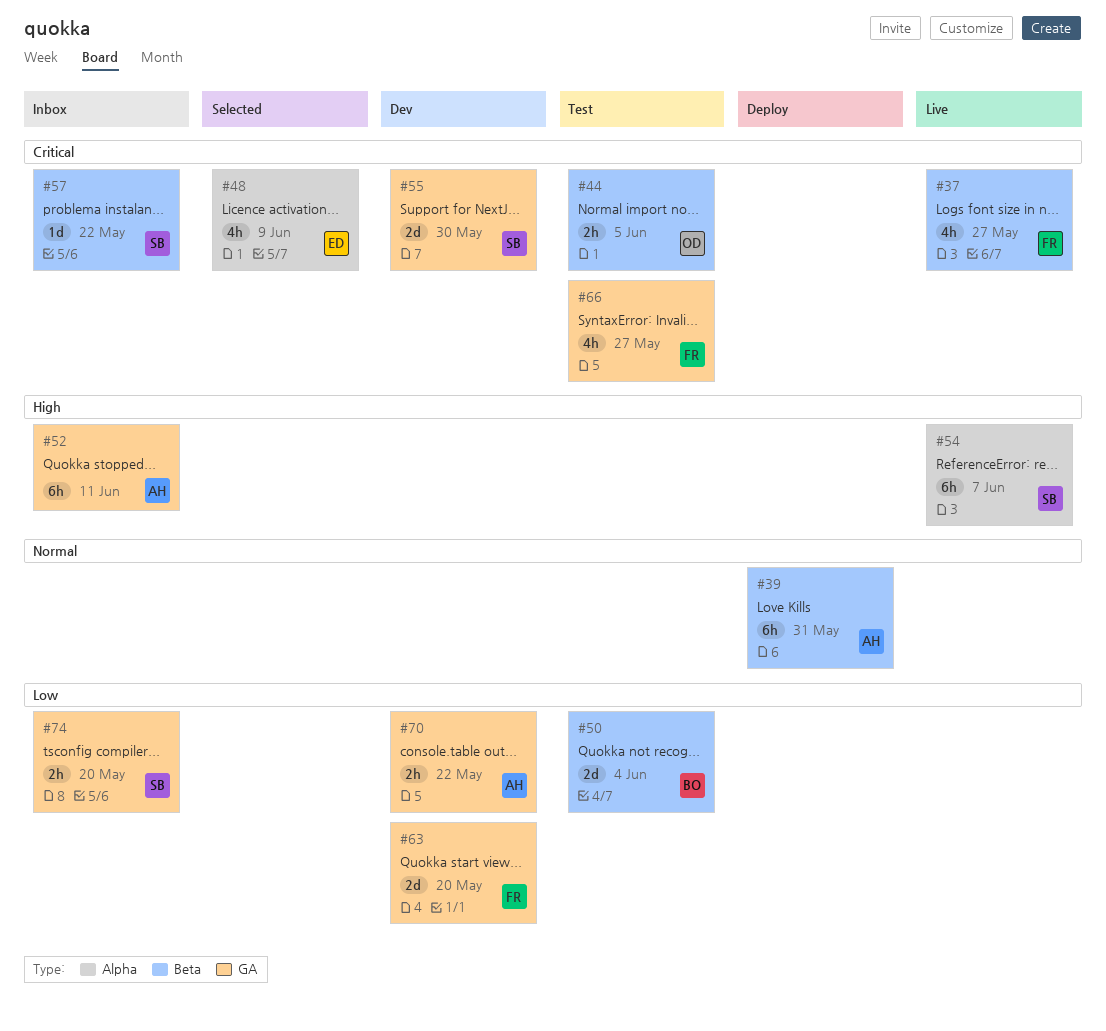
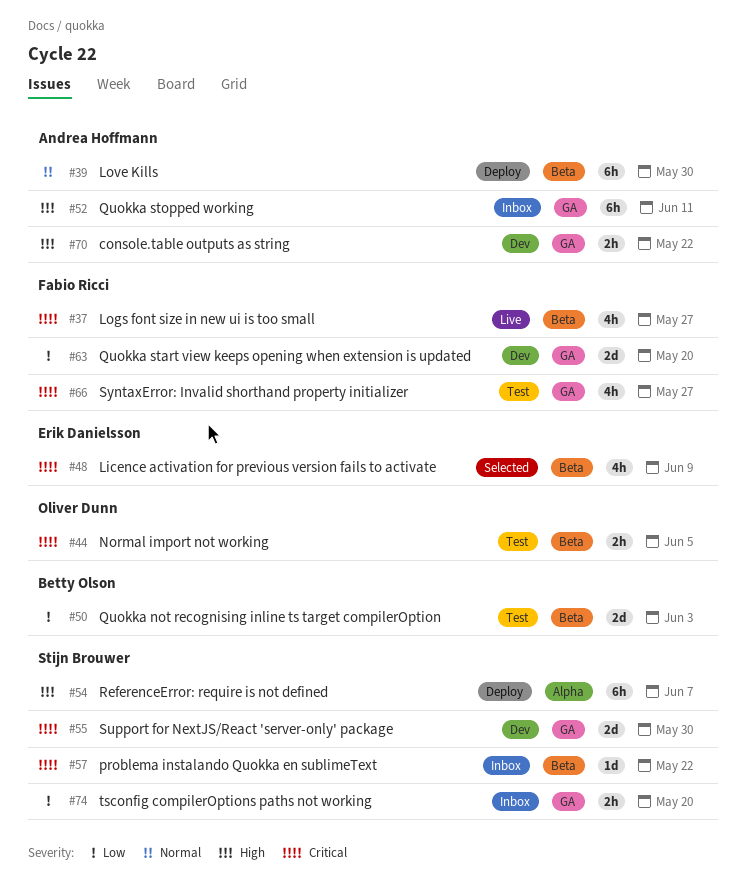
#39, due: May 31 -> May 30
#48, label: Alpha -> Beta
#50, due: Jun 4 -> Jun 3
#54, status: Live -> Deploy
#70, priority: Low -> High

